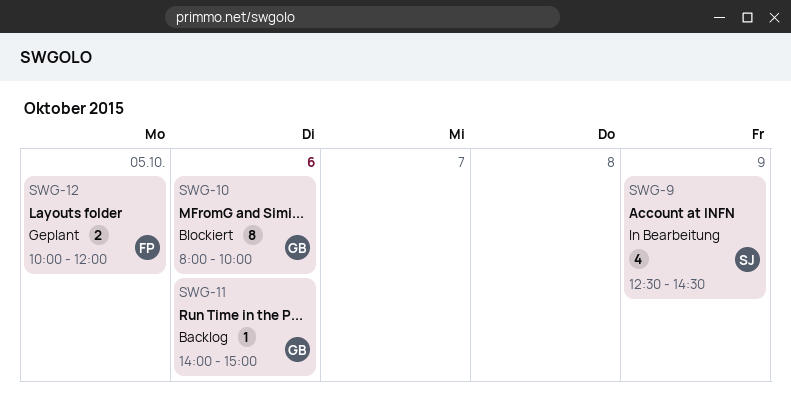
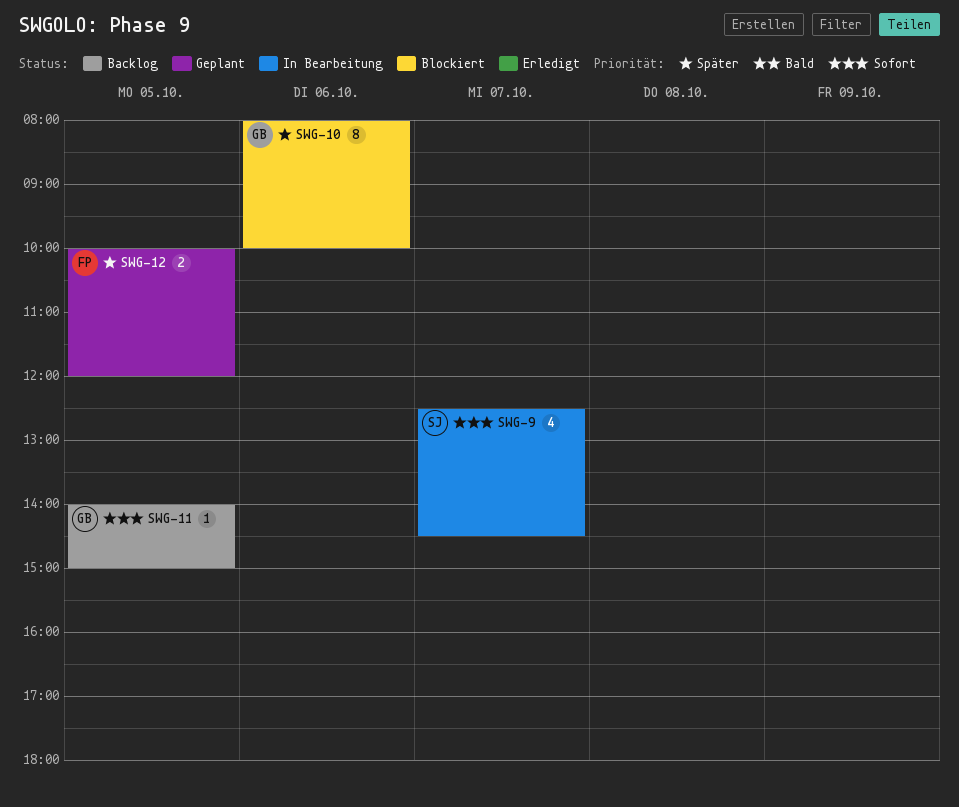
SWG-9, day: Oct 9 -> Oct 7
SWG-11, day: Oct 6 -> Oct 5

